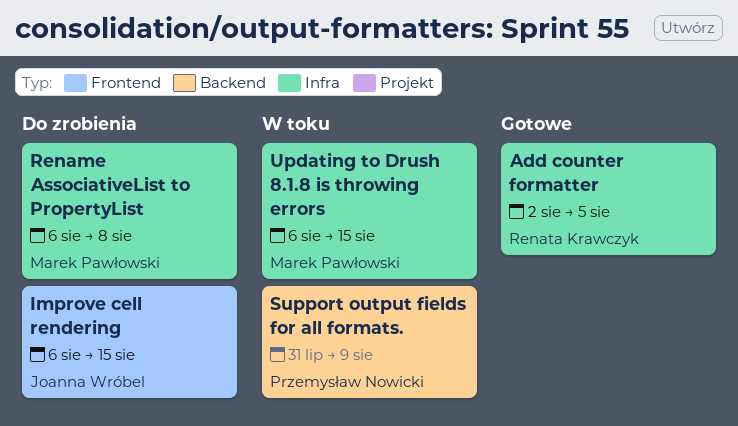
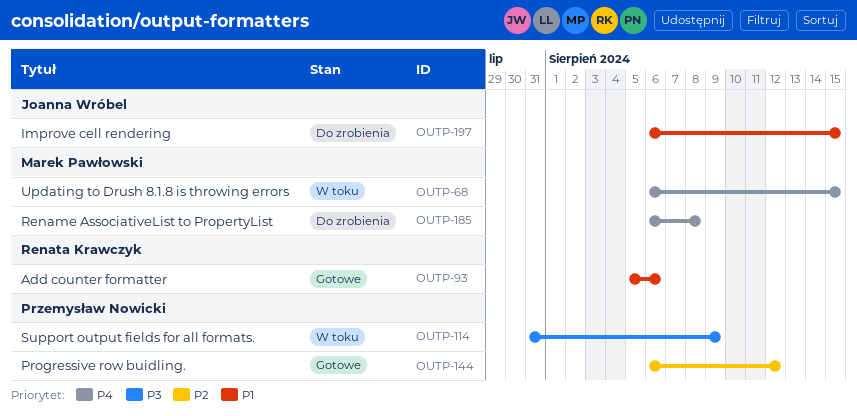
Add counter formatter, start: Aug 2 -> Aug 5
Add counter formatter, due: Aug 5 -> Aug 6
Progressive row buidling.: none -> present

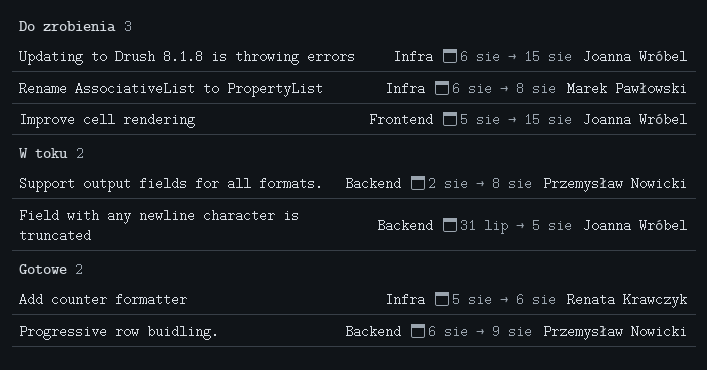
Field with any newline character is truncated: none -> present
Improve cell rendering, start: Aug 6 -> Aug 5
Progressive row buidling., due: Aug 12 -> Aug 9
Support output fields for all formats., start: Jul 31 -> Aug 2
Support output fields for all formats., due: Aug 9 -> Aug 8
Updating to Drush 8.1.8 is throwing errors, status: W toku -> Do zrobienia
Updating to Drush 8.1.8 is throwing errors, owner: Marek Pawłowski -> Joanna Wróbel

